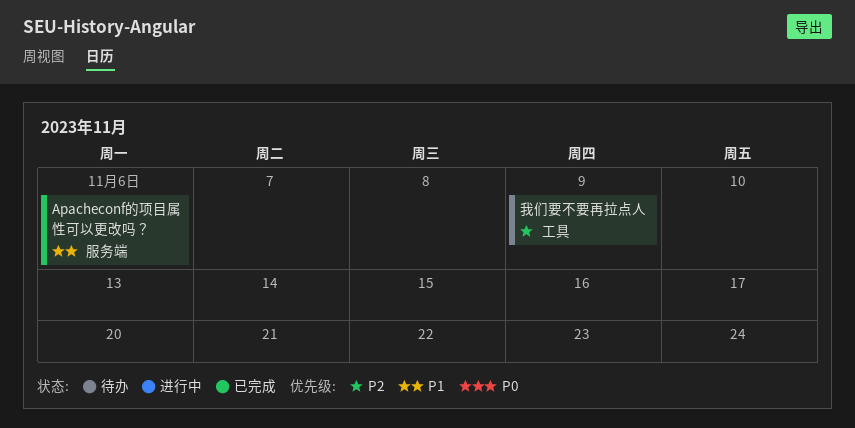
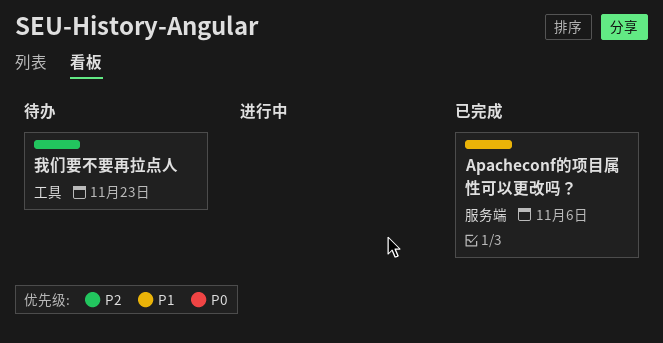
我们要不要再拉点人, due: Nov 9 -> Nov 23

